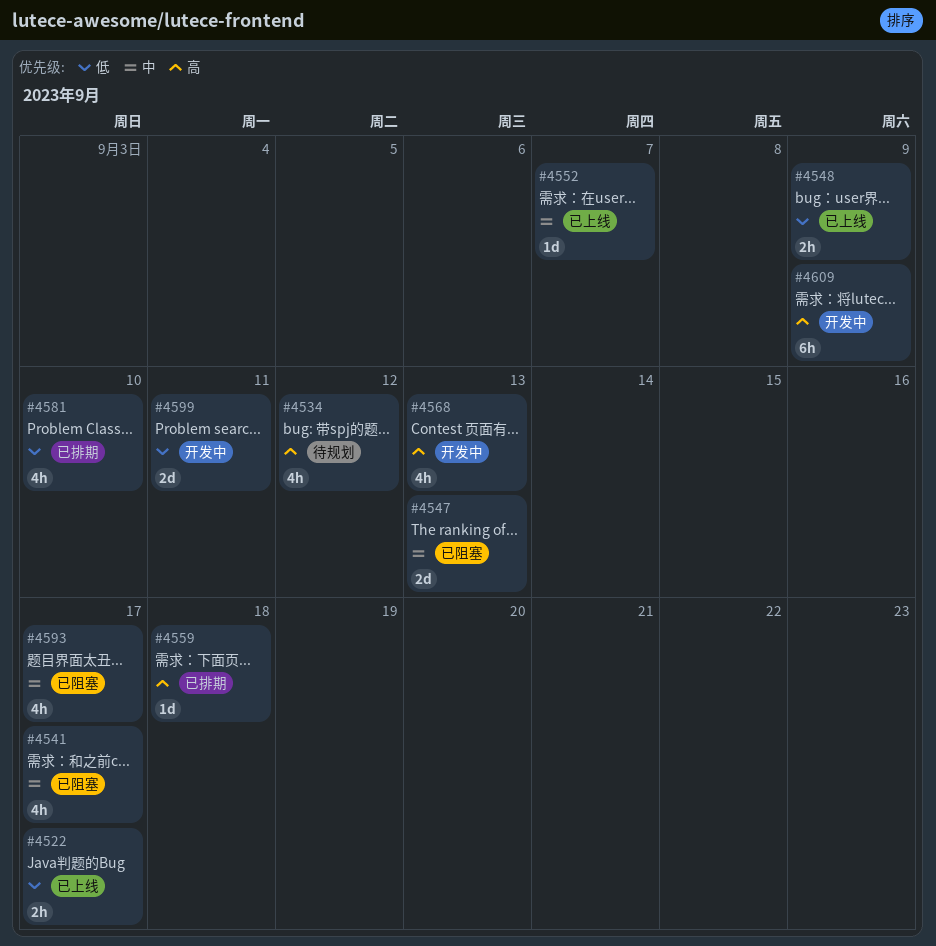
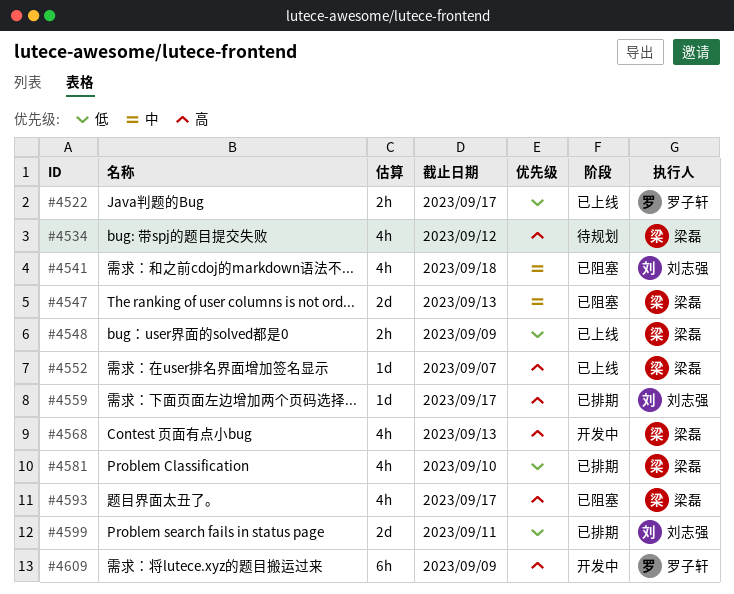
#4541, due: Sep 17 -> Sep 18
#4552, priority: 中 -> 高
#4559, due: Sep 18 -> Sep 17
#4593, priority: 中 -> 高
#4599, status: 开发中 -> 已排期

